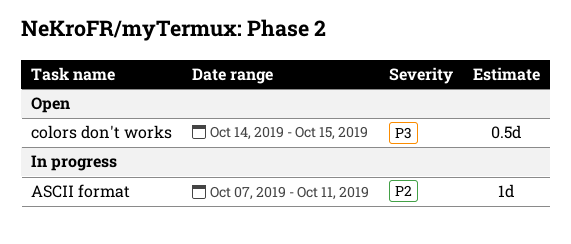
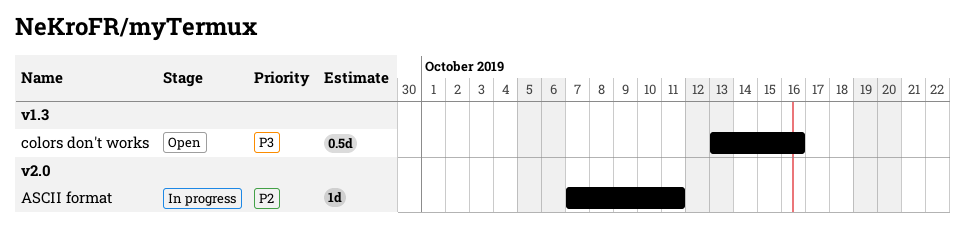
colors don't works, start: Oct 14 -> Oct 13
colors don't works, due: Oct 15 -> Oct 16

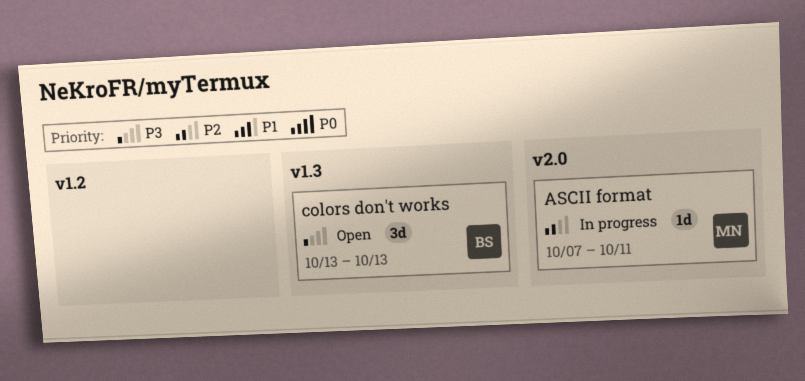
colors don't works, estimate: 0.5d -> 3d
colors don't works, due: Oct 16 -> Oct 13

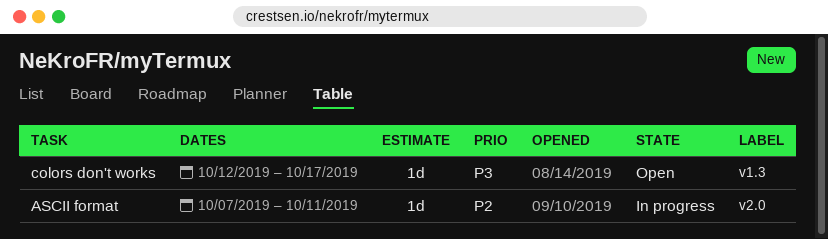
colors don't works, estimate: 3d -> 1d
colors don't works, start: Oct 13 -> Oct 12
colors don't works, due: Oct 13 -> Oct 17

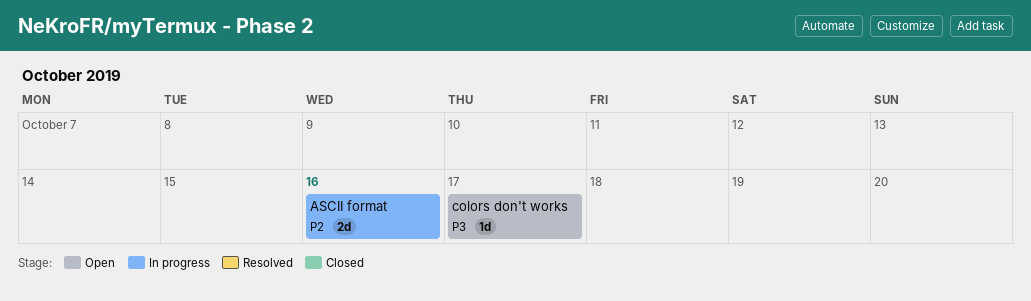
ASCII format, estimate: 1d -> 2d
ASCII format, due: Oct 11 -> Oct 16

